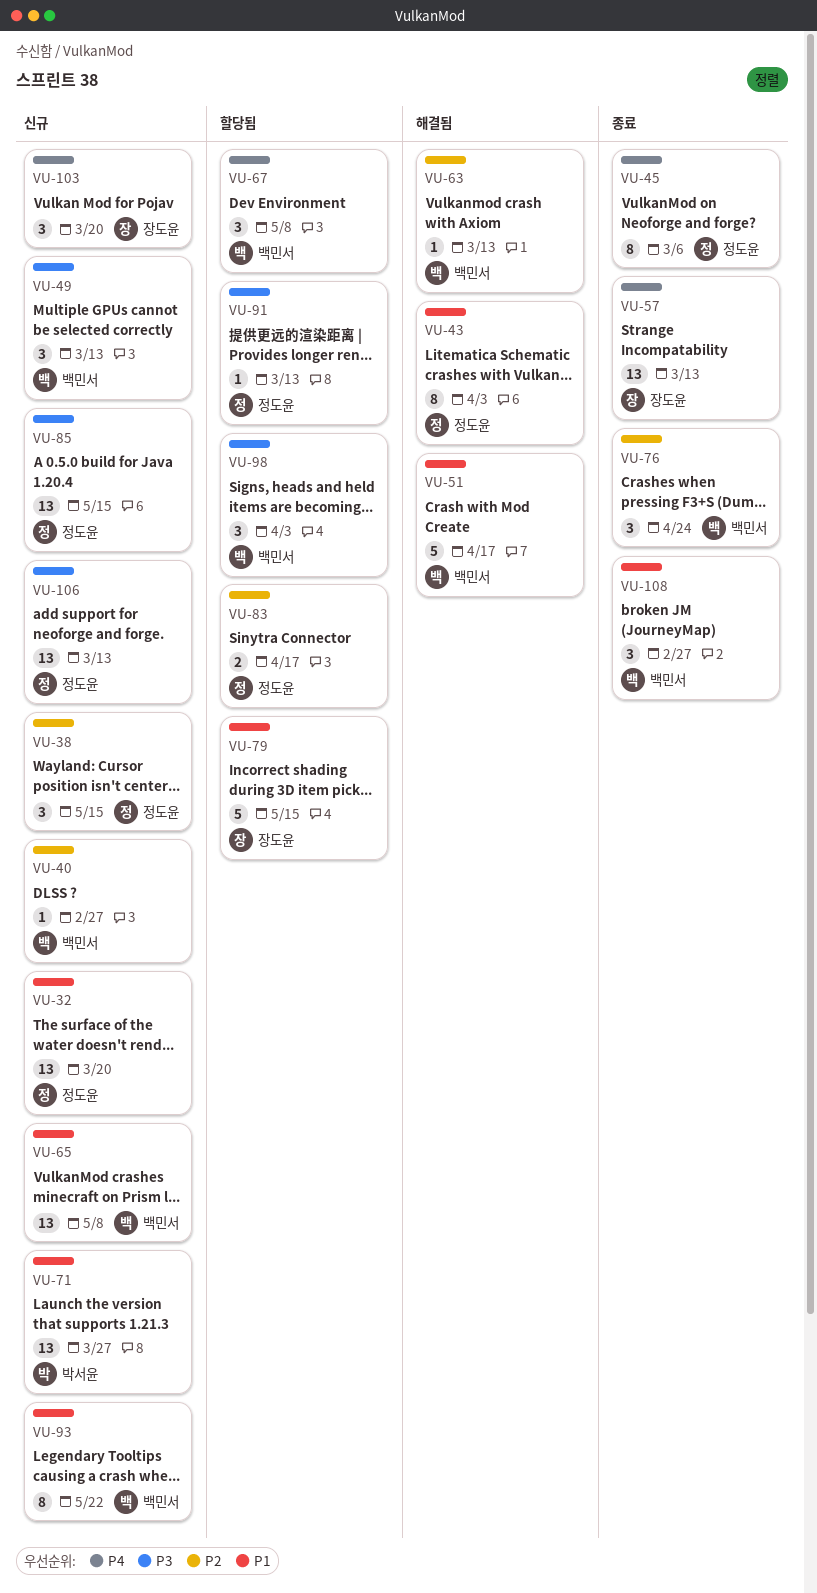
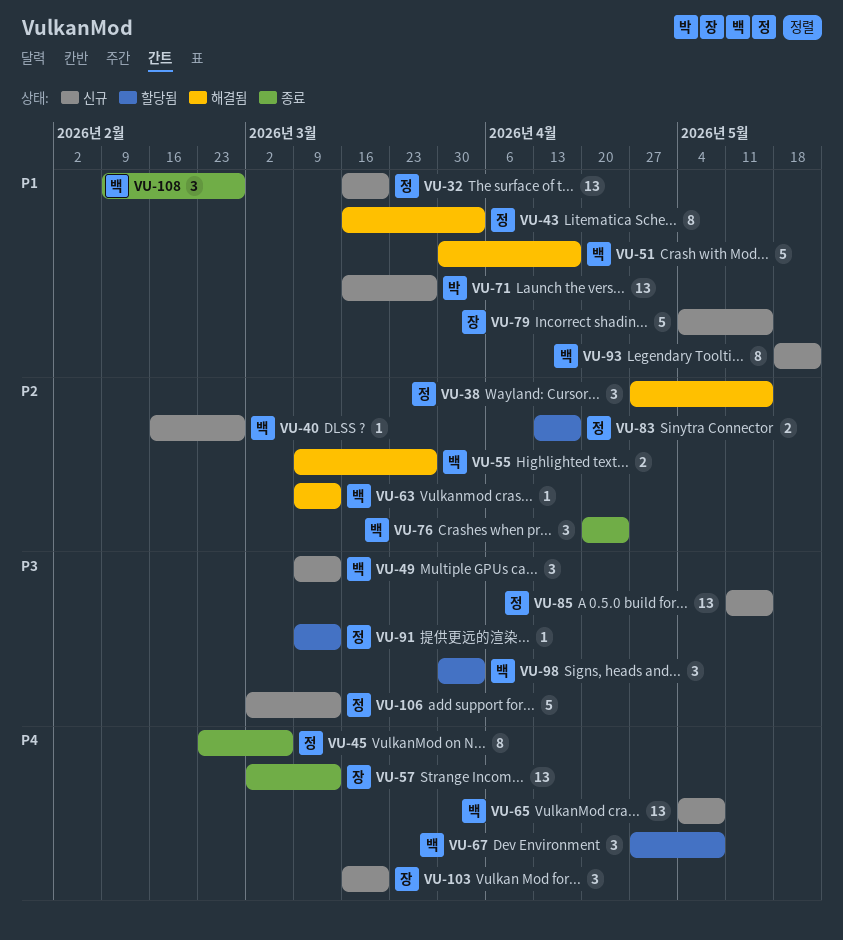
VU-38, status: 신규 -> 해결됨
VU-55: none -> present
VU-65, priority: P1 -> P4
VU-79, status: 할당됨 -> 신규
VU-106, estimate: 13 -> 5

